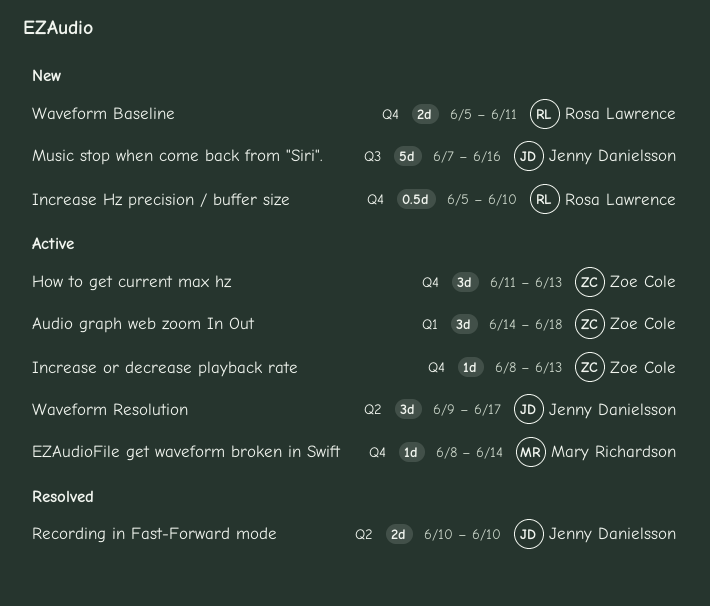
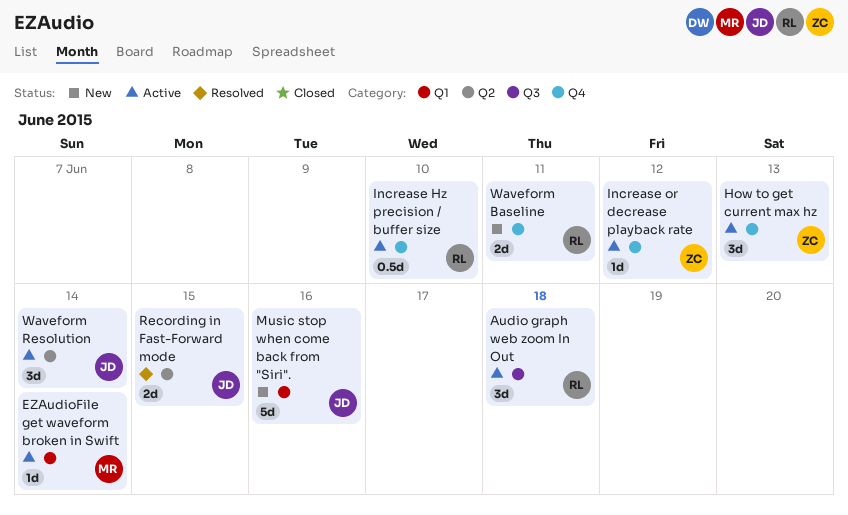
Audio graph web zoom In Out, owner: Zoe Cole -> Rosa Lawrence
Audio graph web zoom In Out, label: Q1 -> Q3
EZAudioFile get waveform broken in Swift, label: Q4 -> Q1
Increase Hz precision / buffer size, status: New -> Active
Increase or decrease playback rate, due: Jun 13 -> Jun 12
Music stop when come back from "Siri"., label: Q3 -> Q1
Recording in Fast-Forward mode, due: Jun 10 -> Jun 15
Waveform Resolution, due: Jun 17 -> Jun 14

